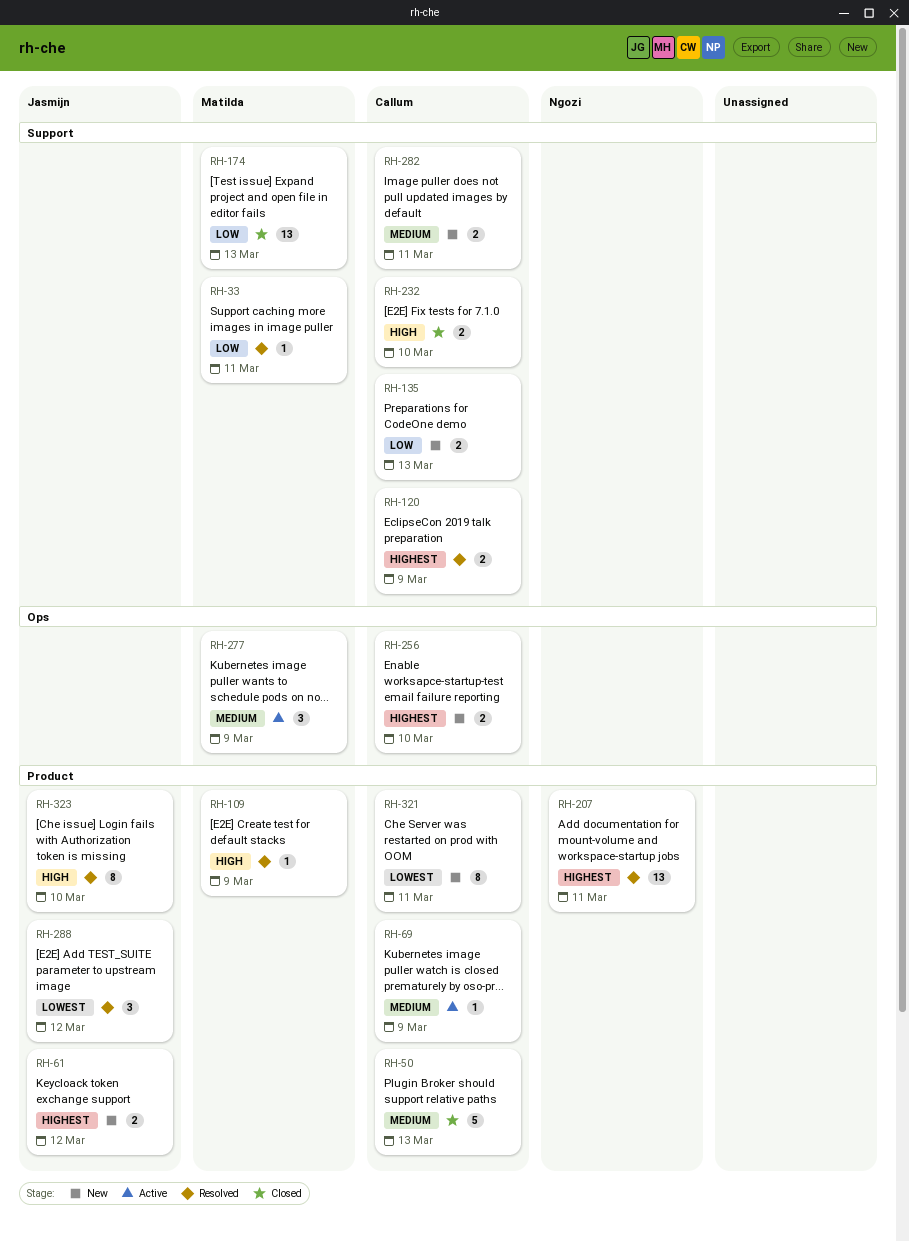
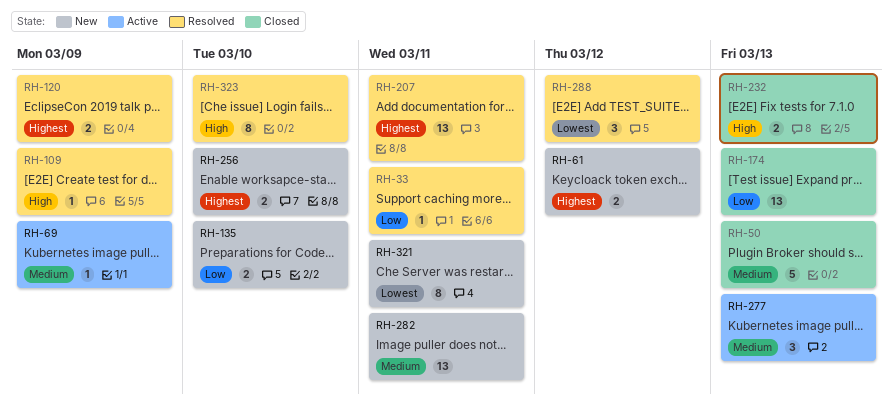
RH-135, due: Mar 13 -> Mar 10
RH-232, due: Mar 10 -> Mar 13
RH-277, due: Mar 9 -> Mar 13
RH-282, estimate: 2 -> 13

